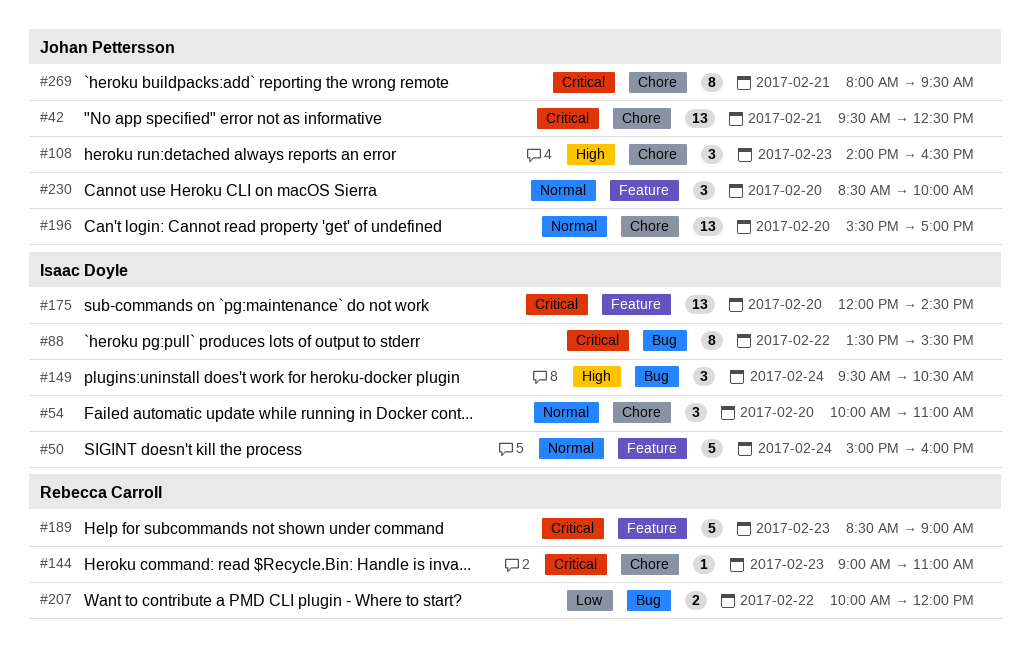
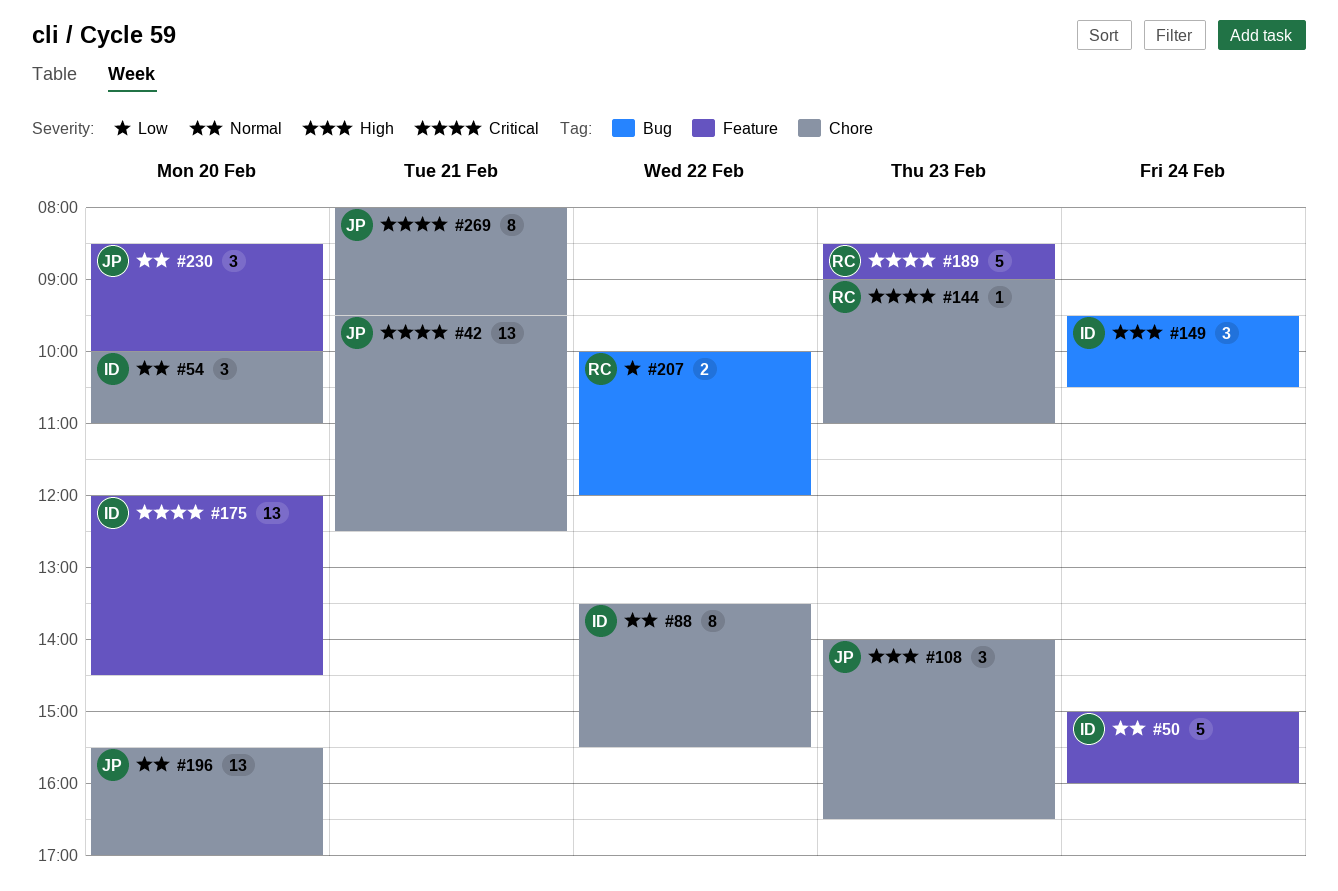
#88, priority: Critical -> Normal
#88, label: Bug -> Chore

